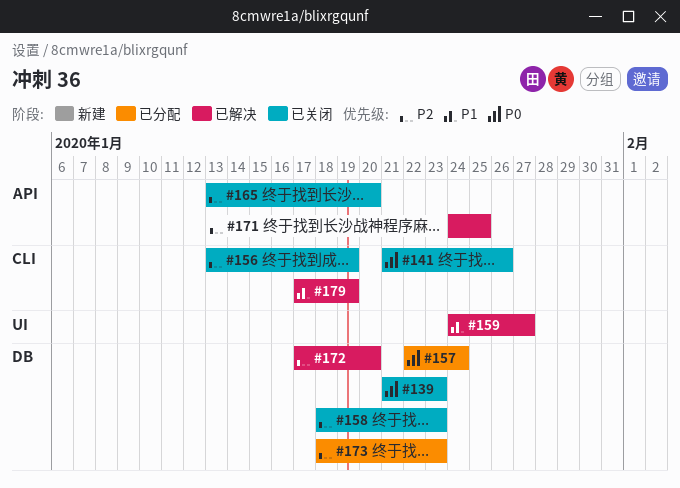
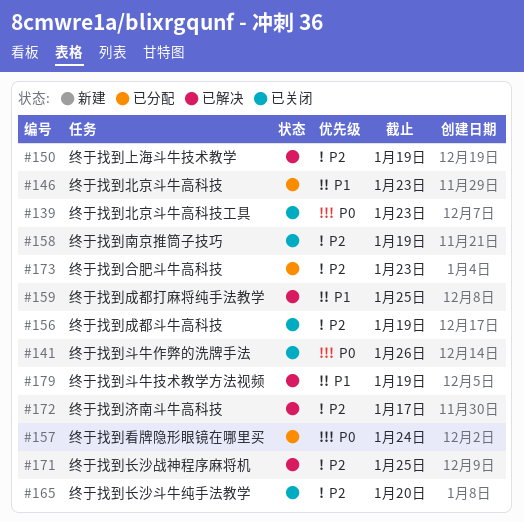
#146: none -> present
#150: none -> present
#158, due: Jan 23 -> Jan 19
#159, due: Jan 27 -> Jan 25
#172, due: Jan 20 -> Jan 17

